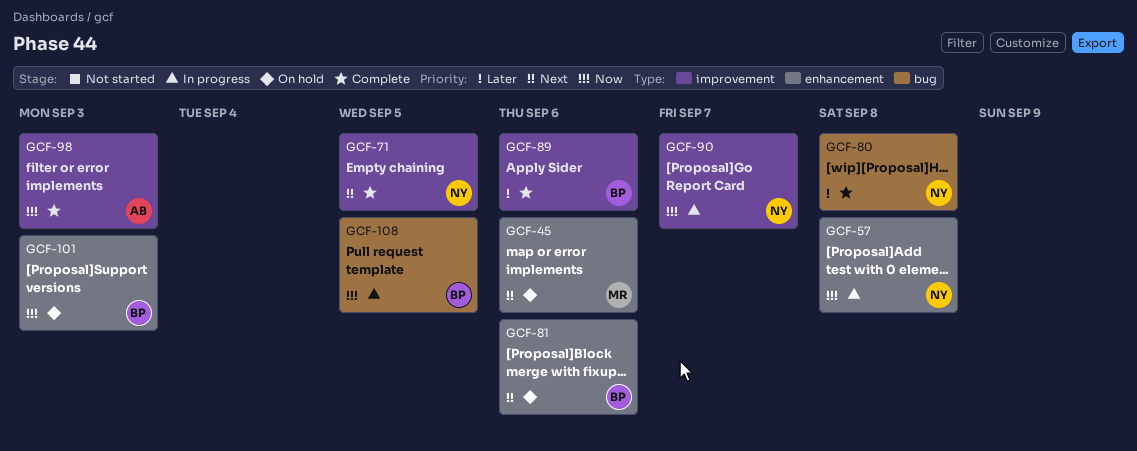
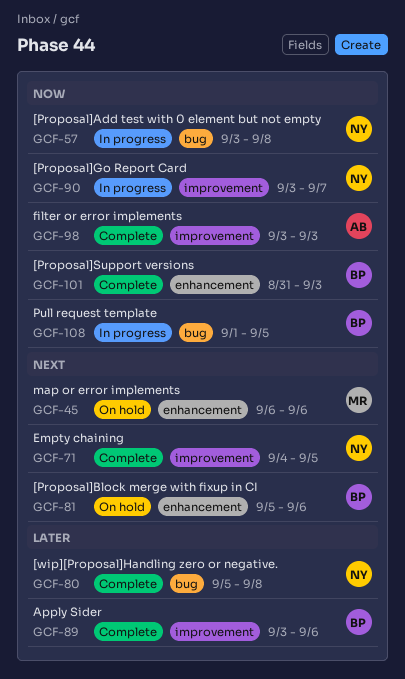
GCF-57, label: enhancement -> bug
GCF-101, status: On hold -> Complete

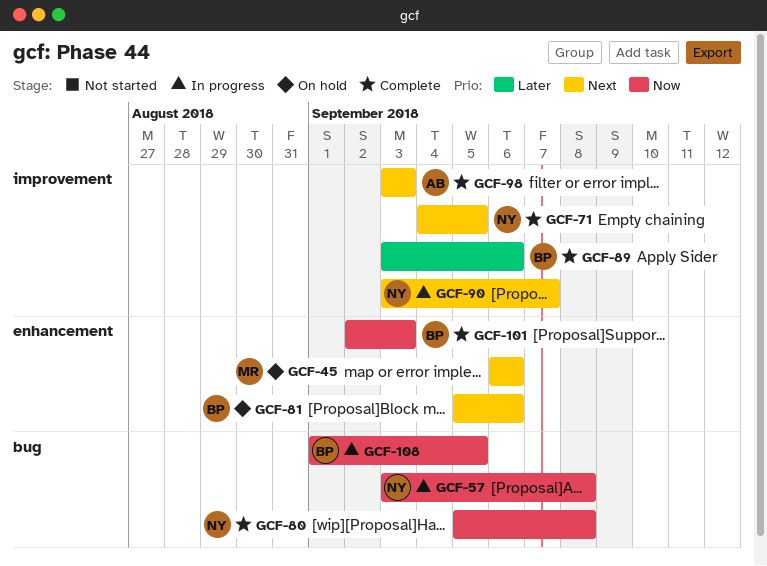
GCF-80, priority: Later -> Now
GCF-90, priority: Now -> Next
GCF-98, priority: Now -> Next
GCF-101, start: Aug 31 -> Sep 2

